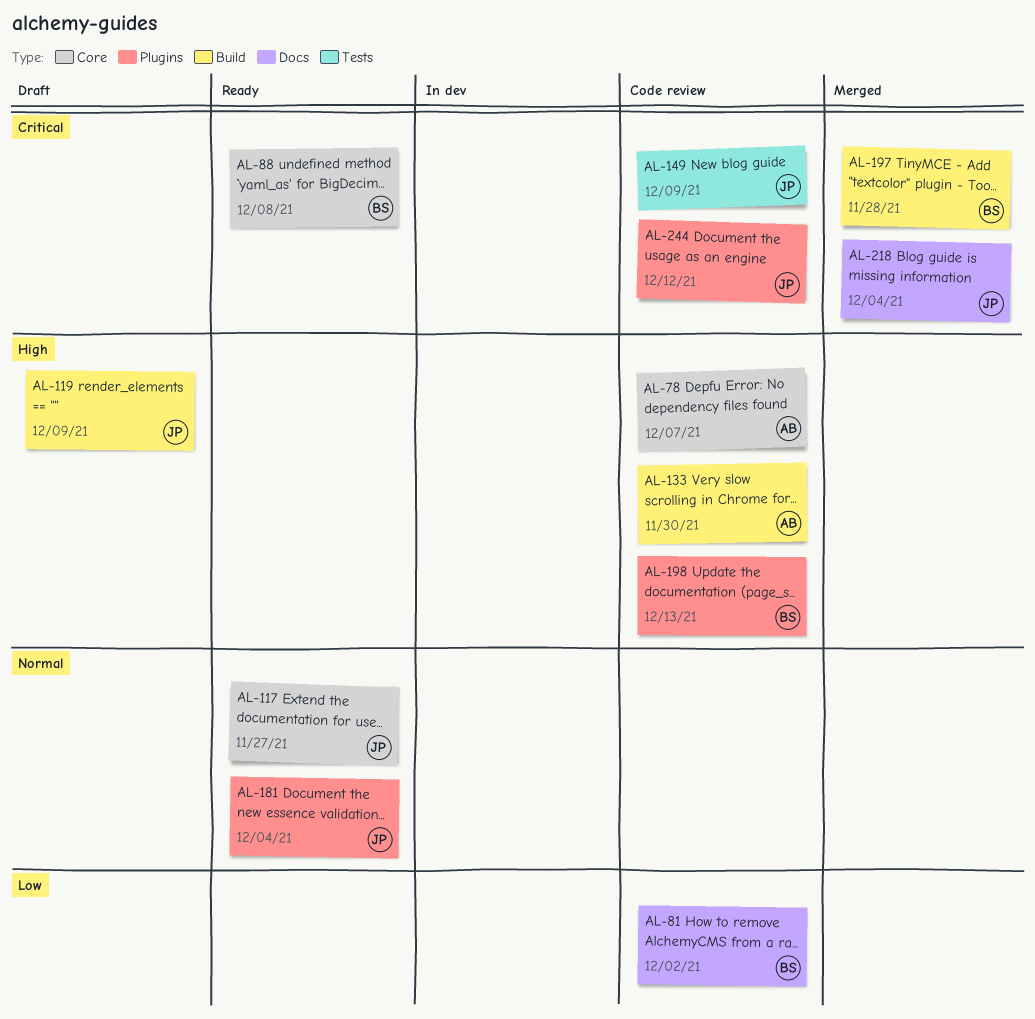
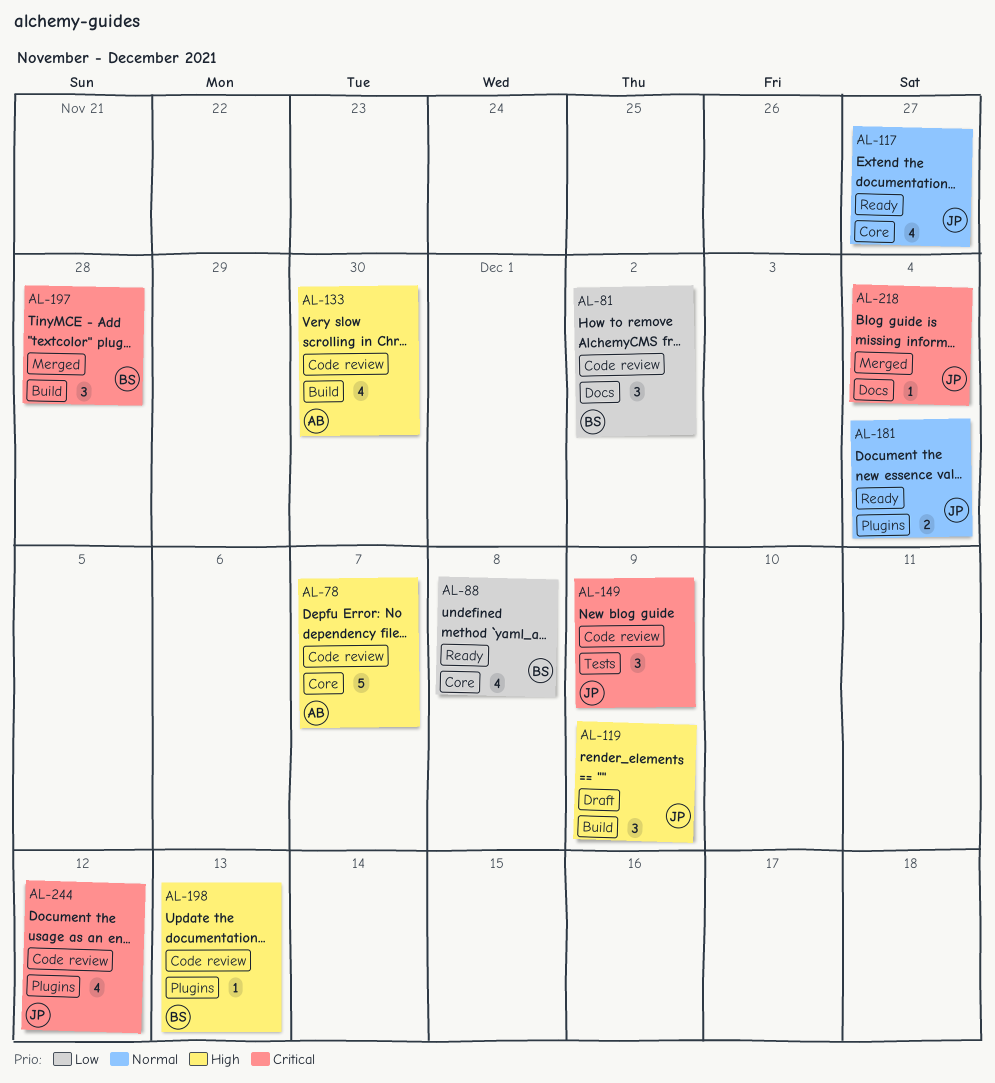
AL-88, priority: Critical -> Low

